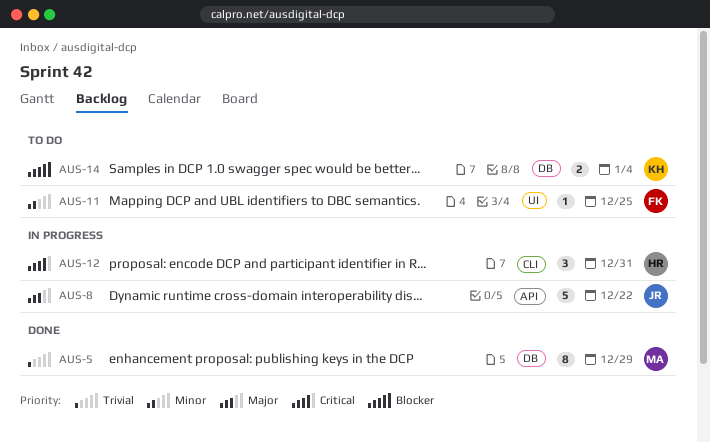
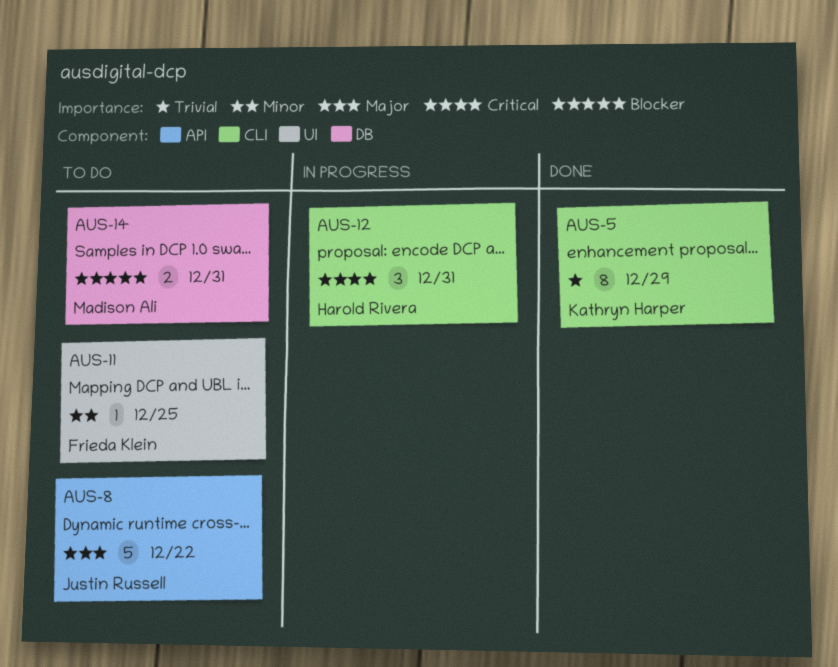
AUS-5, owner: Madison Ali -> Kathryn Harper
AUS-5, label: DB -> CLI
AUS-8, status: In progress -> To do
AUS-14, owner: Kathryn Harper -> Madison Ali
AUS-14, due: Jan 4 -> Dec 31

